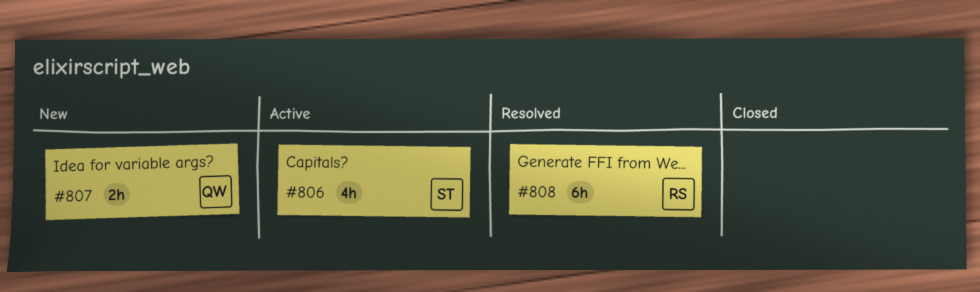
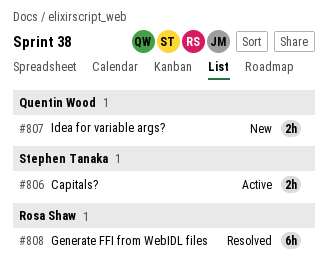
#806, estimate: 4h -> 2h

